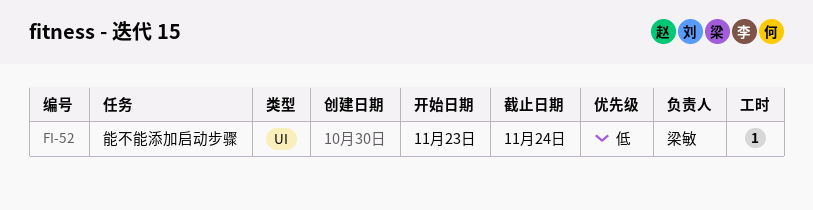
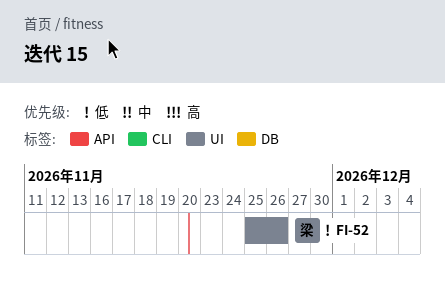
FI-52, start: Nov 23 -> Nov 25
FI-52, due: Nov 24 -> Nov 26

